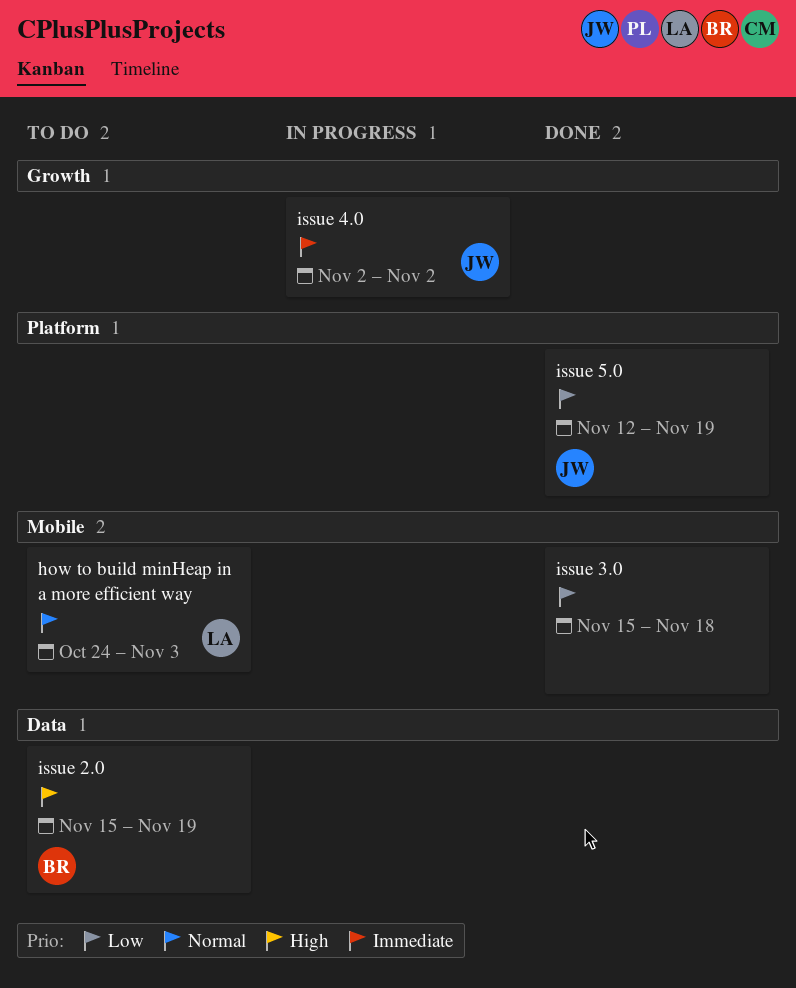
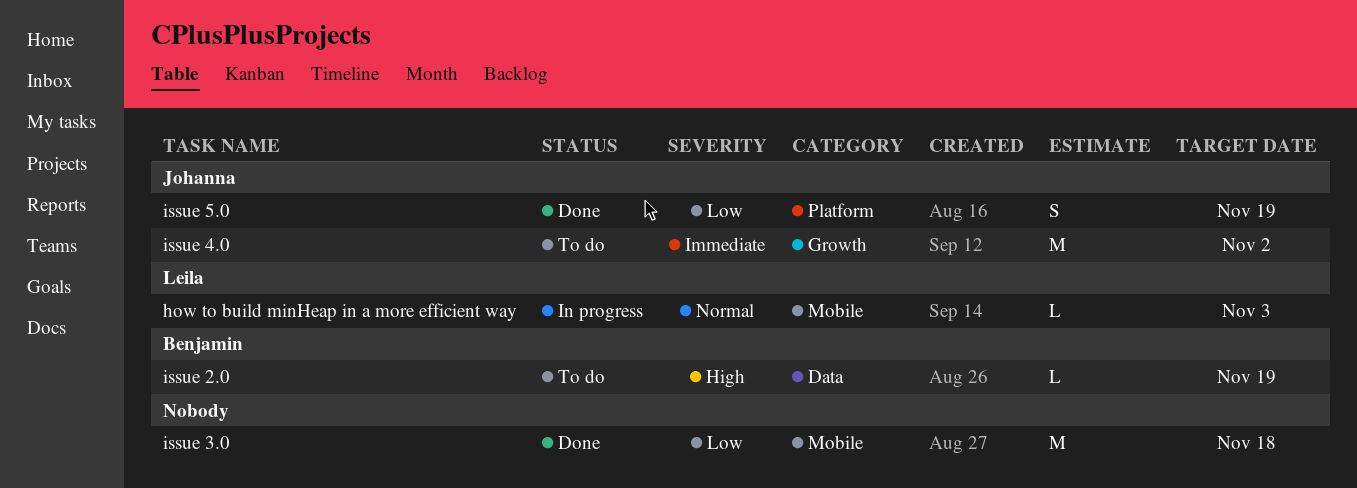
how to build minHeap in a more efficient way, status: To do -> In progress
issue 4.0, status: In progress -> To do

